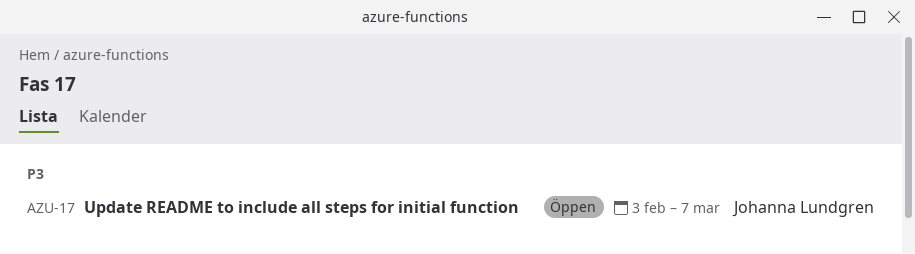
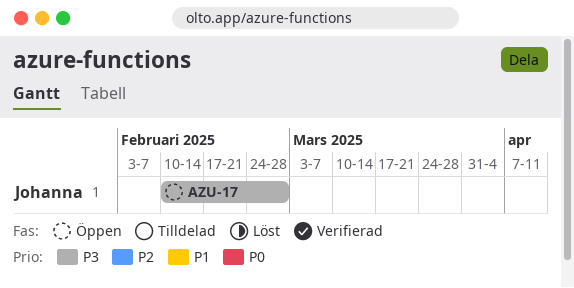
AZU-17, start: Feb 3 -> Feb 10
AZU-17, due: Mar 7 -> Feb 28

